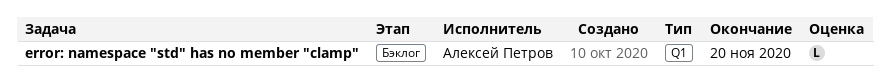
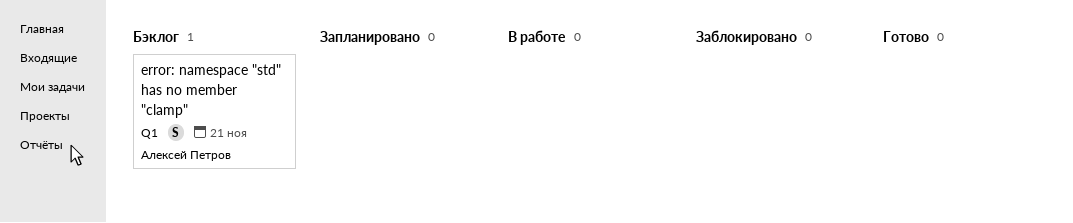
error: namespace "std" has no member "clamp", estimate: L -> S
error: namespace "std" has no member "clamp", due: Nov 20 -> Nov 21

